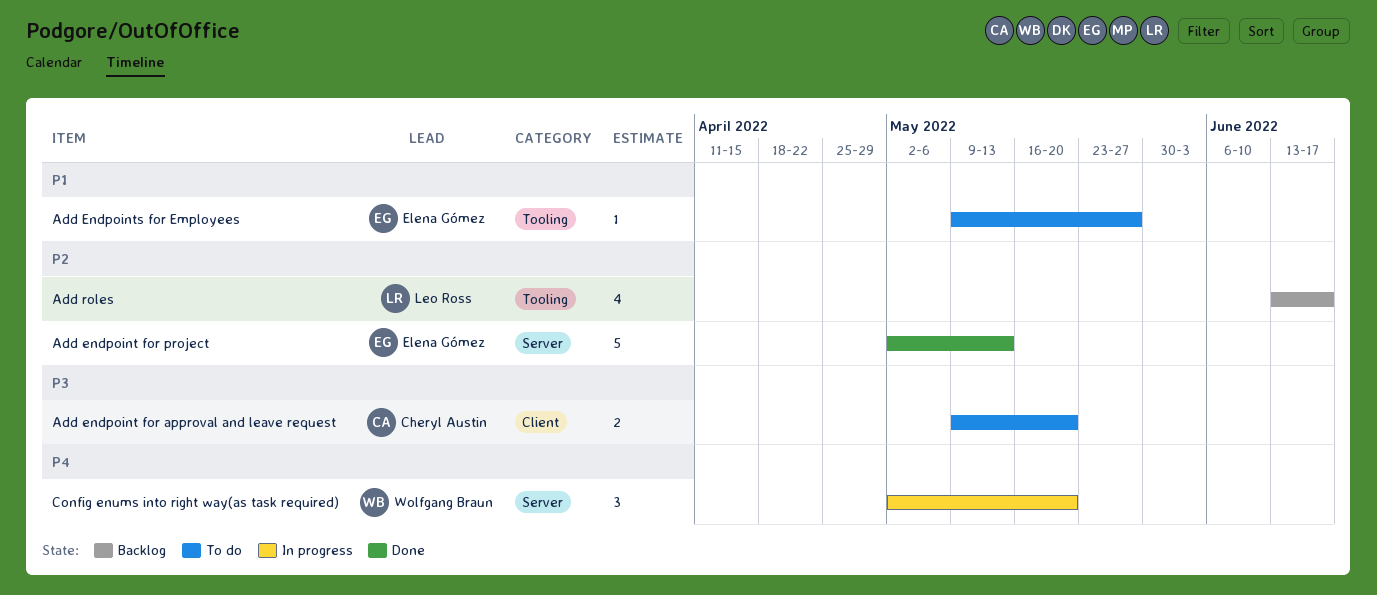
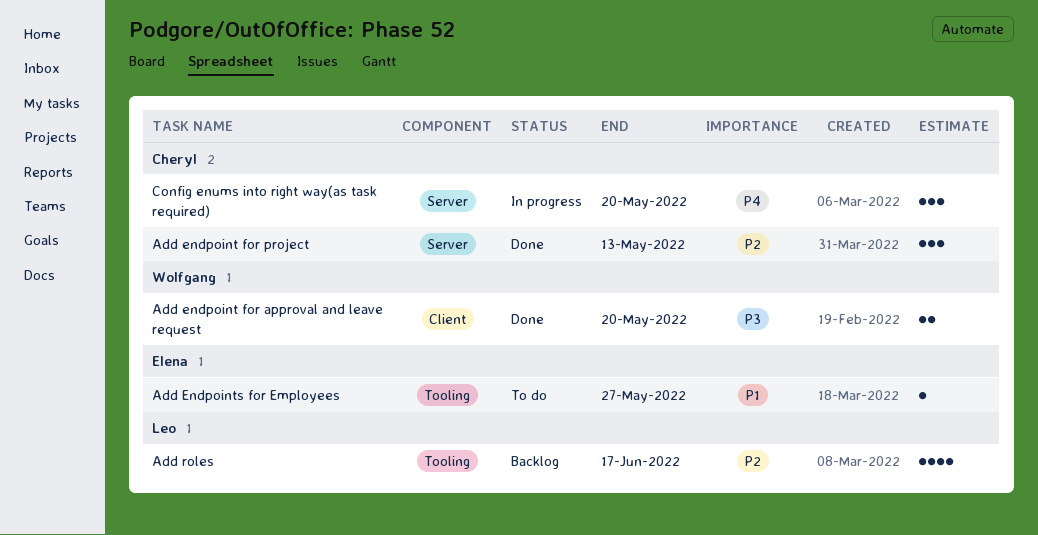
Add endpoint for approval and leave request, status: To do -> Done
Add endpoint for approval and leave request, owner: Cheryl Austin -> Wolfgang Braun
Add endpoint for project, owner: Elena Gómez -> Cheryl Austin
Add endpoint for project, estimate: 5 -> 3
Config enums into right way(as task required), owner: Wolfgang Braun -> Cheryl Austin

